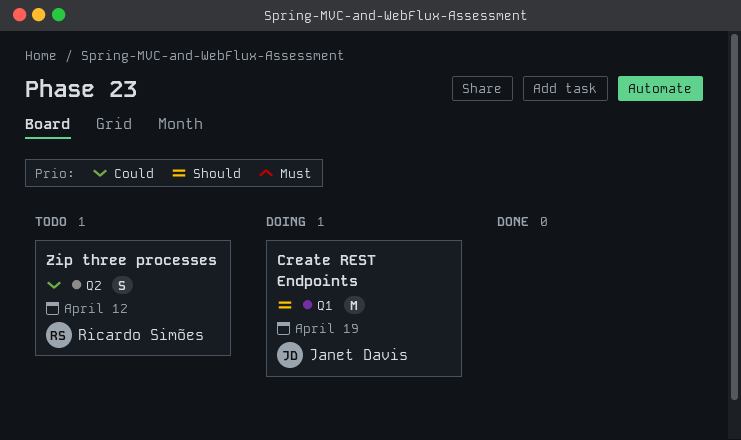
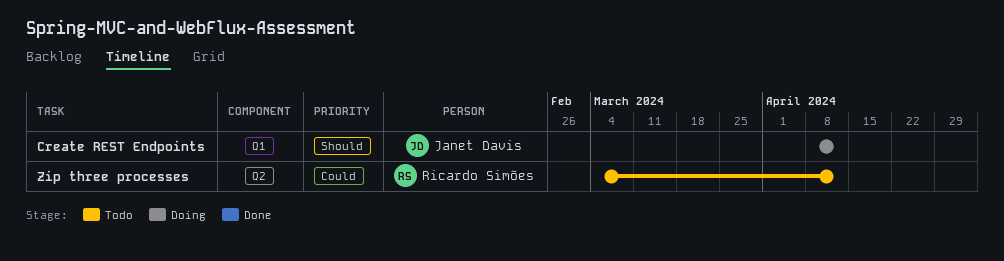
Create REST Endpoints, due: Apr 19 -> Apr 12

